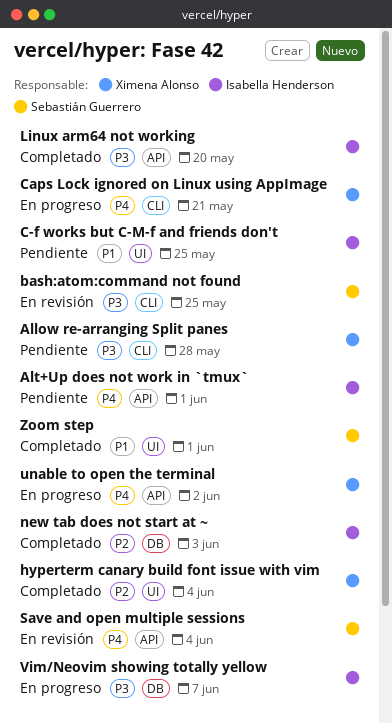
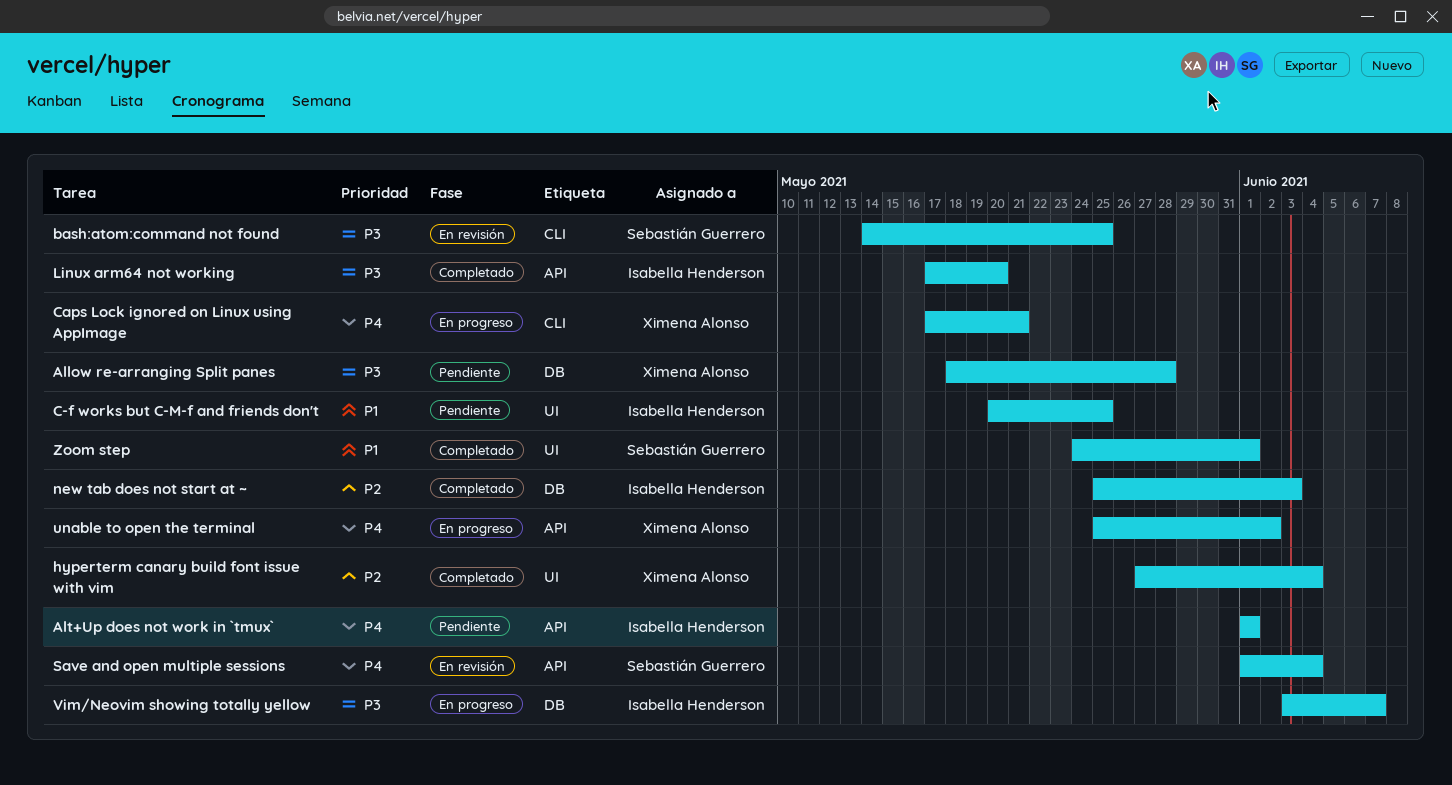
Allow re-arranging Split panes, label: CLI -> DB

